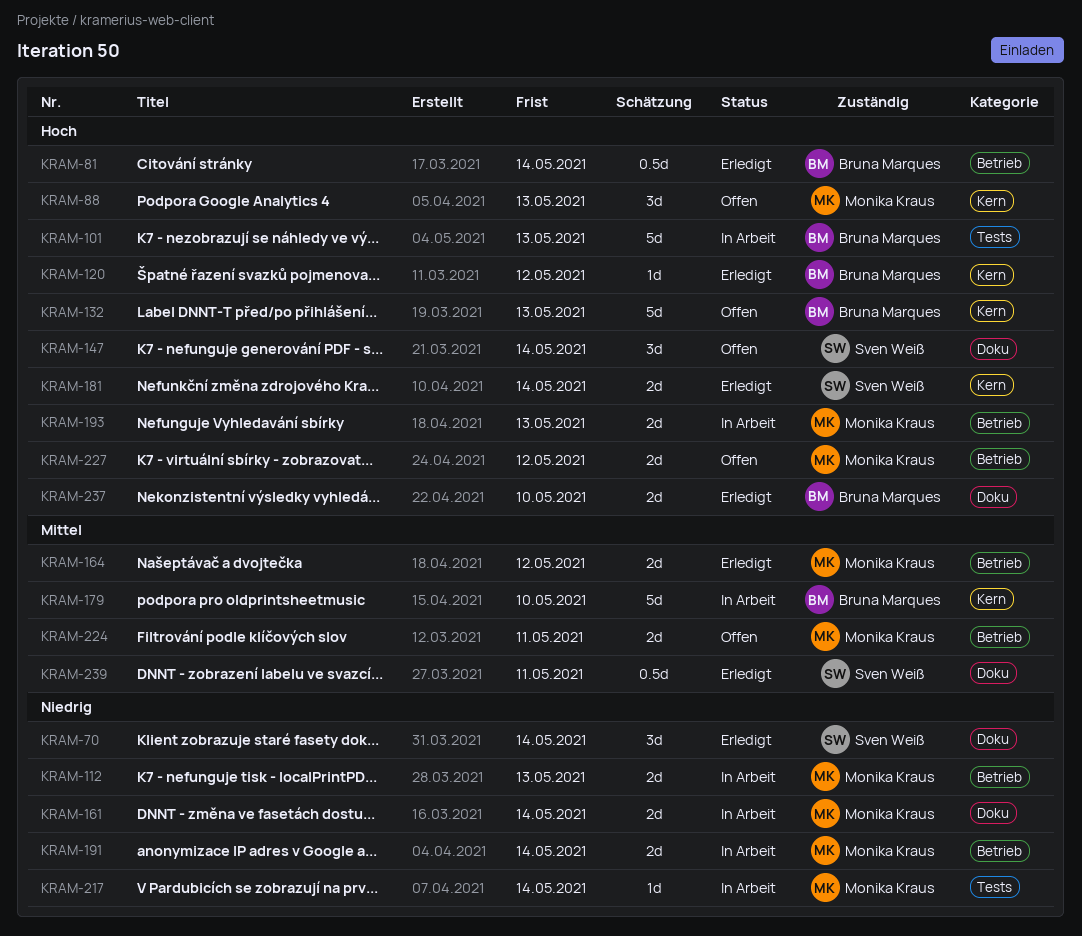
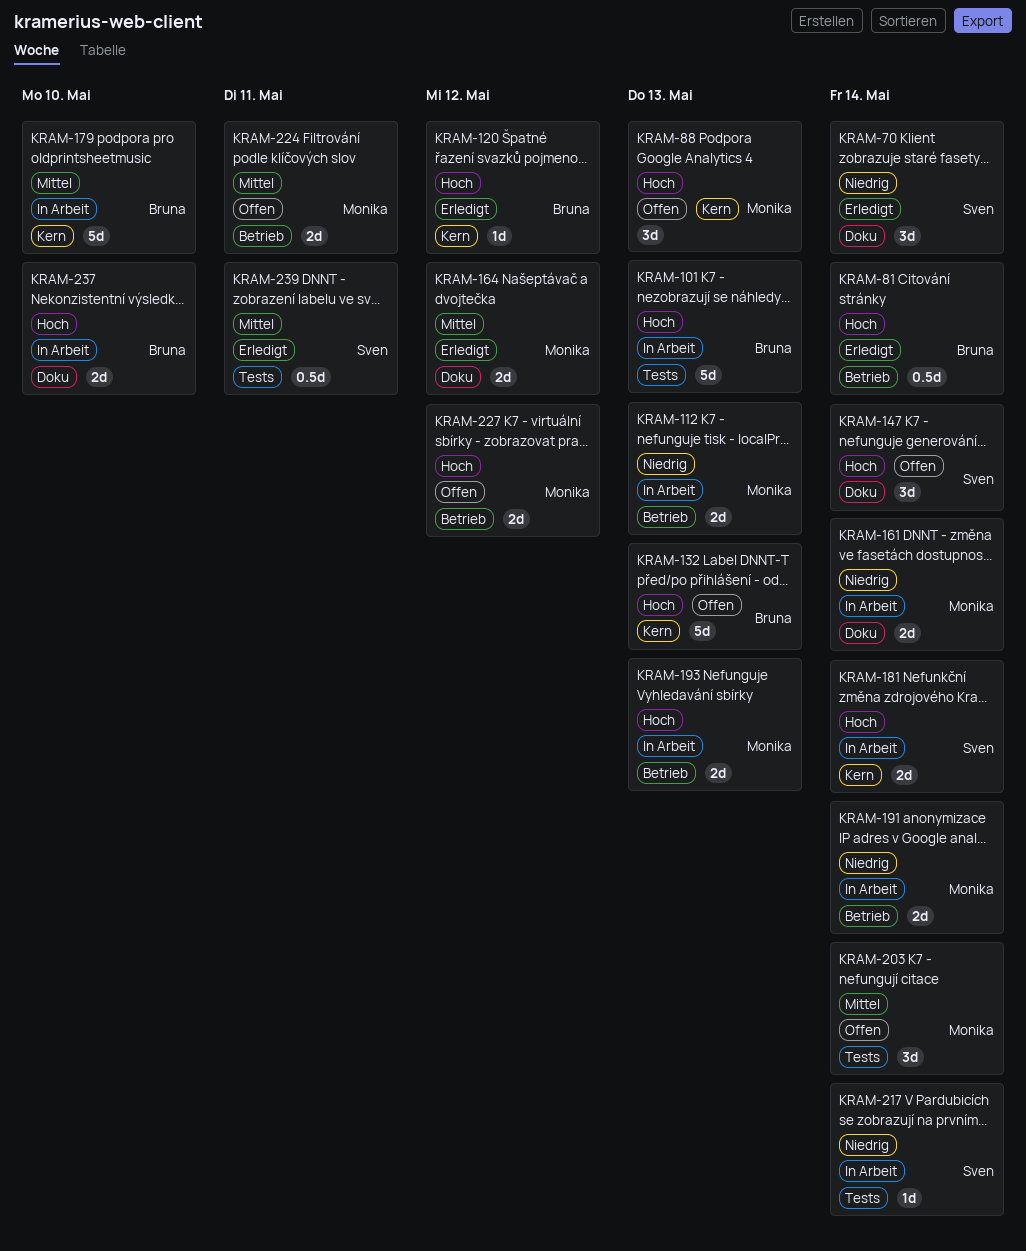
KRAM-164, label: Betrieb -> Doku
KRAM-181, status: Erledigt -> In Arbeit
KRAM-203: none -> present
KRAM-217, owner: Monika Kraus -> Sven Weiß
KRAM-237, status: Erledigt -> In Arbeit
KRAM-239, label: Doku -> Tests

